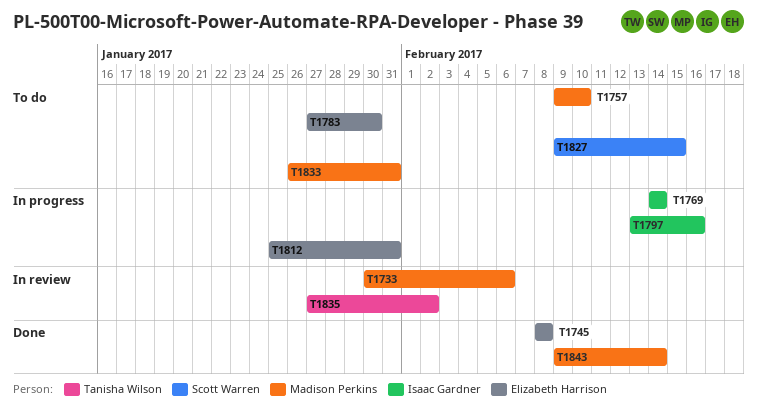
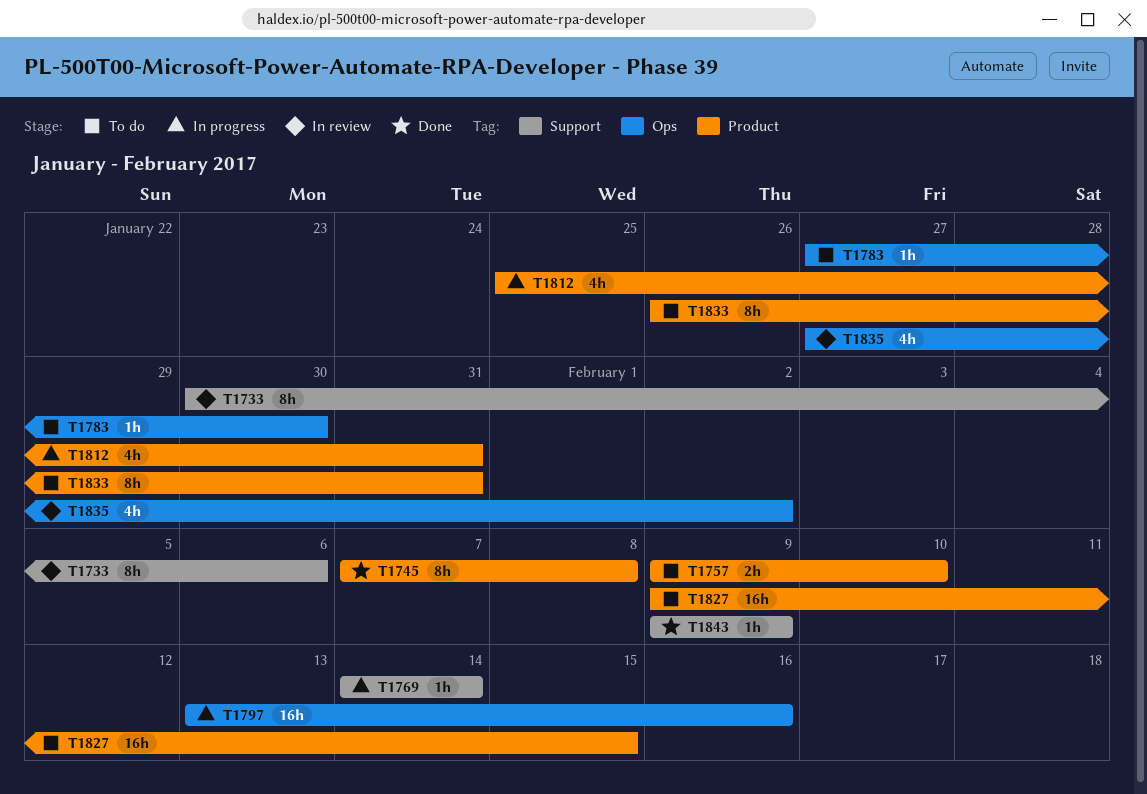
T1745, start: Feb 8 -> Feb 7
T1843, due: Feb 14 -> Feb 9

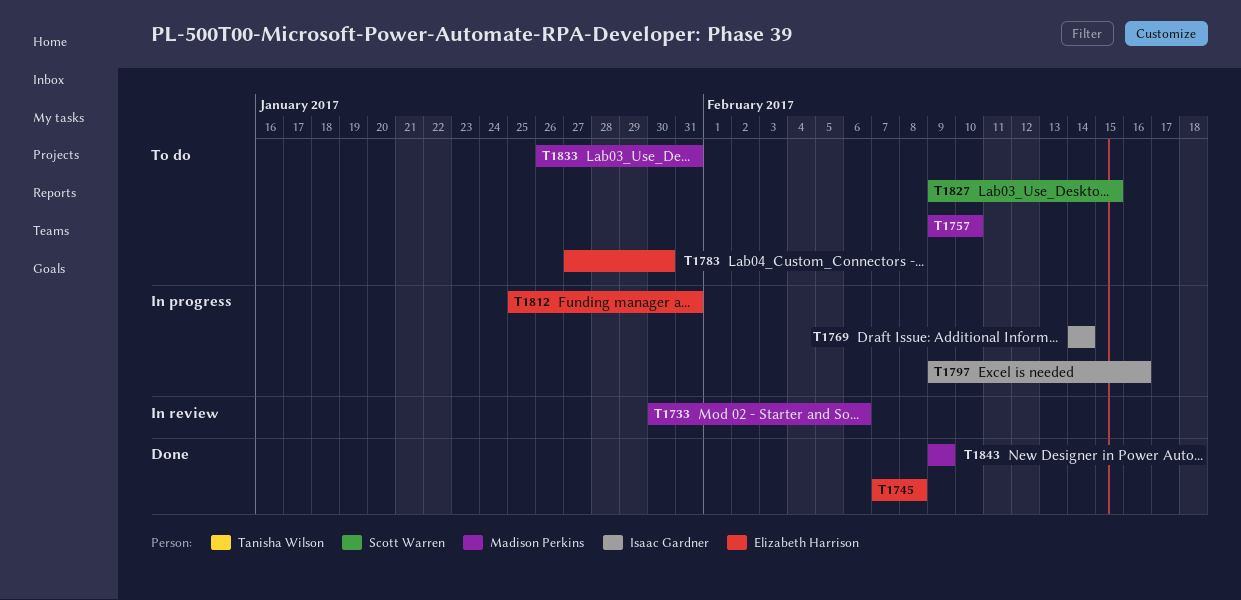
T1797, start: Feb 13 -> Feb 9
T1835: present -> none

